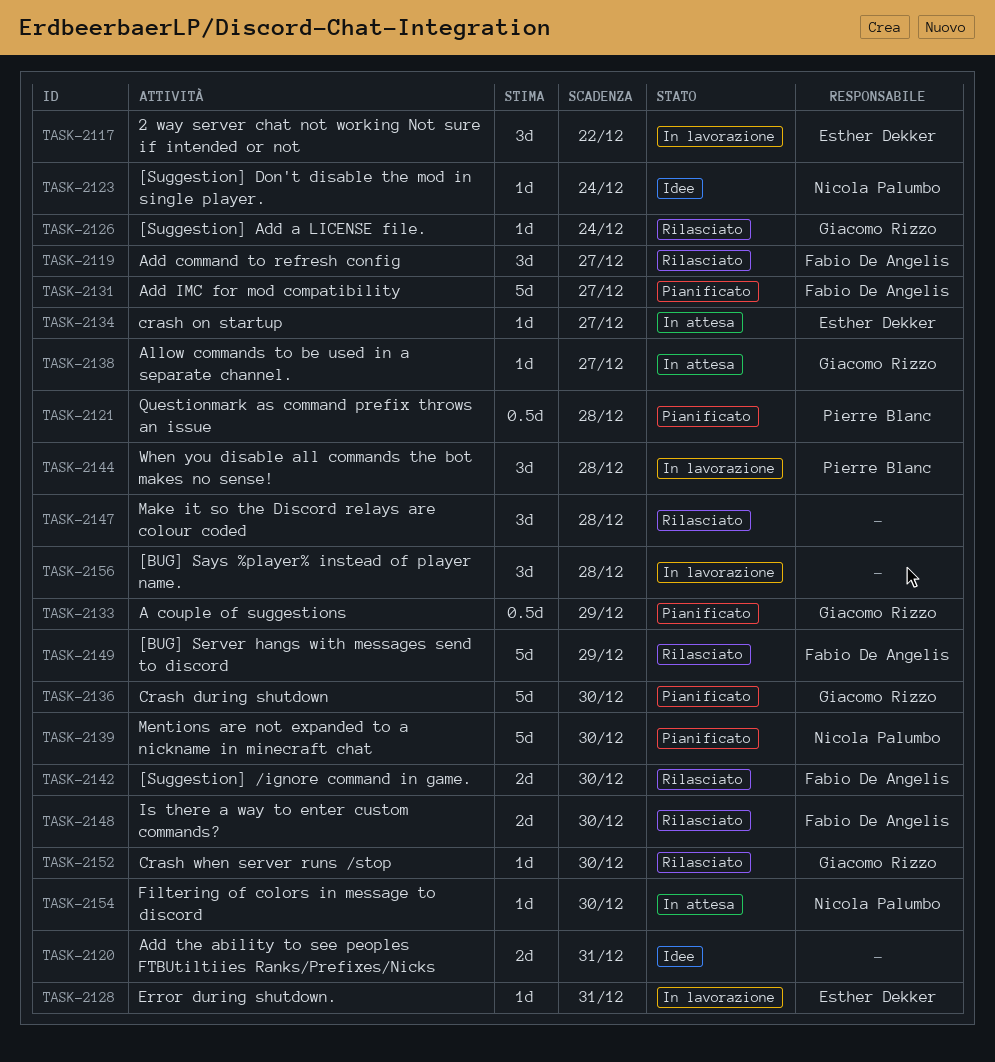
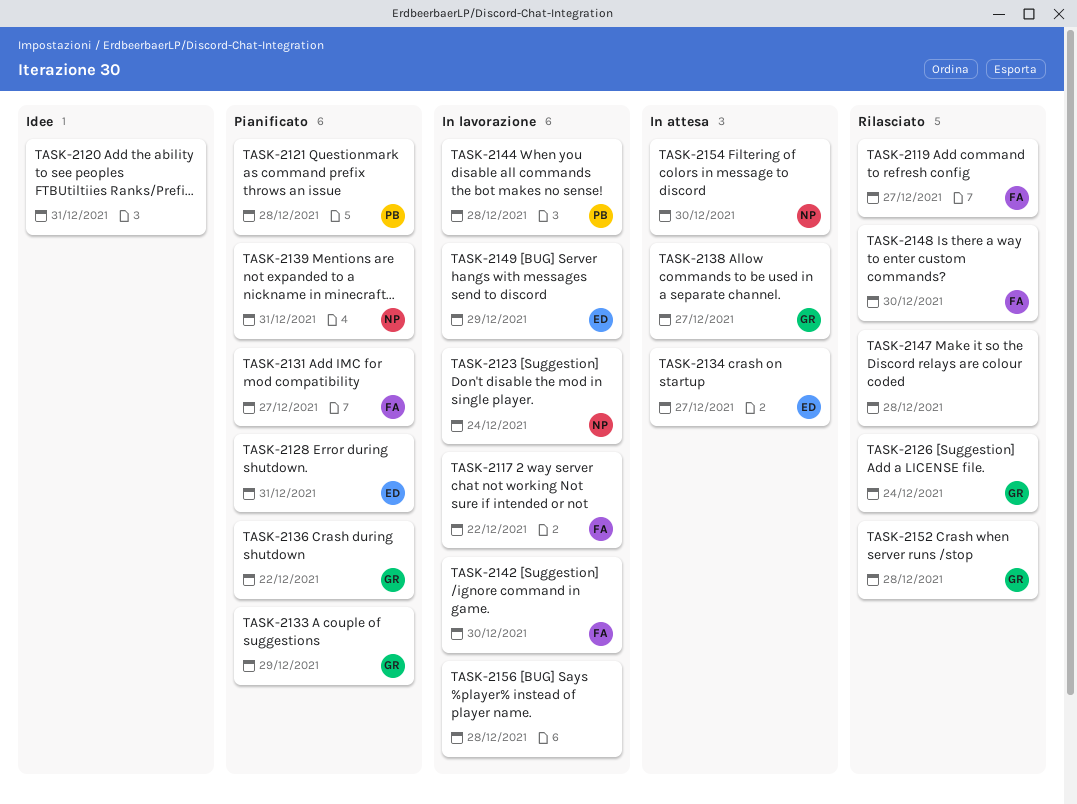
TASK-2117, owner: Esther Dekker -> Fabio De Angelis
TASK-2123, status: Idee -> In lavorazione
TASK-2128, status: In lavorazione -> Pianificato
TASK-2136, due: Dec 30 -> Dec 22
TASK-2139, due: Dec 30 -> Dec 31
TASK-2142, status: Rilasciato -> In lavorazione
TASK-2149, status: Rilasciato -> In lavorazione
TASK-2149, owner: Fabio De Angelis -> Esther Dekker
TASK-2152, due: Dec 30 -> Dec 28

